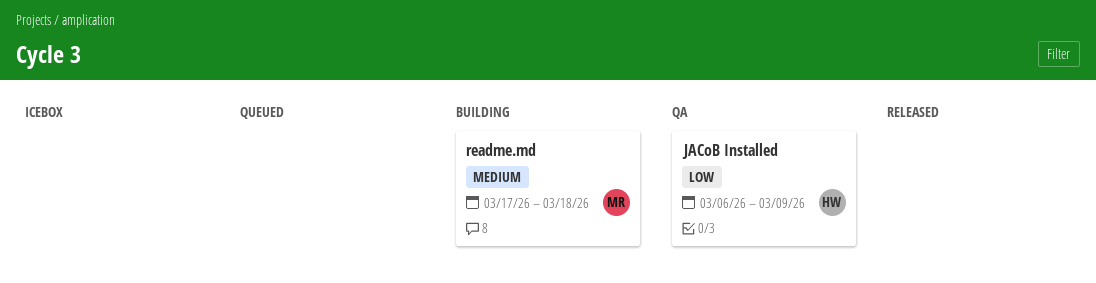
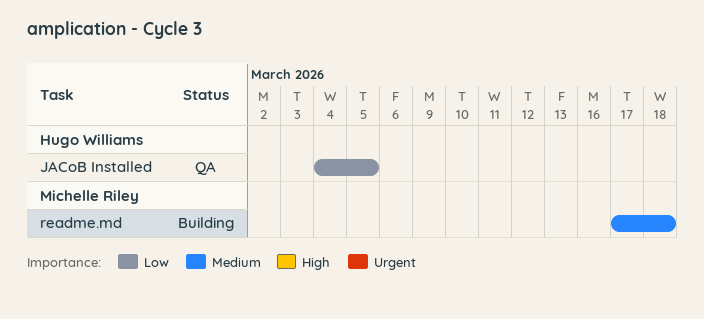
JACoB Installed, start: Mar 6 -> Mar 4
JACoB Installed, due: Mar 9 -> Mar 5

